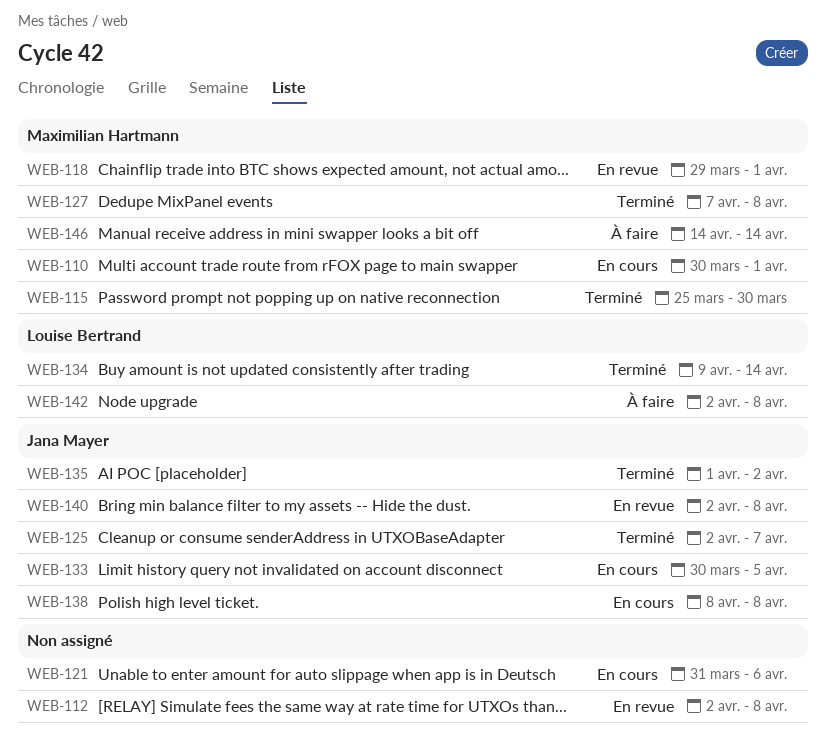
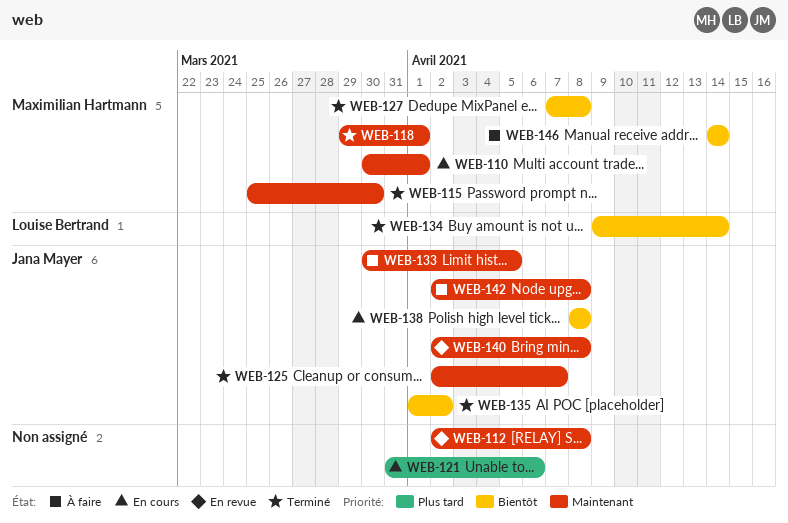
WEB-118, status: En revue -> Terminé
WEB-133, status: En cours -> À faire
WEB-142, owner: Louise Bertrand -> Jana Mayer

